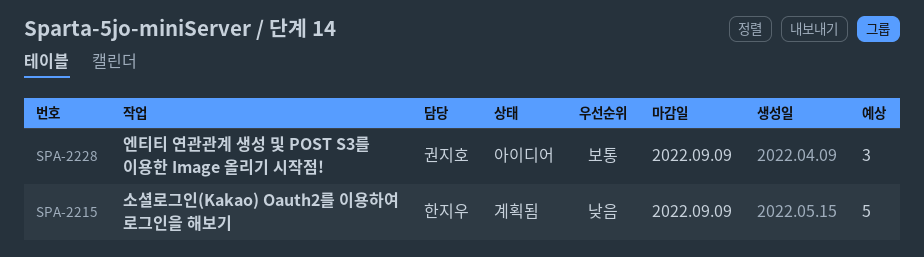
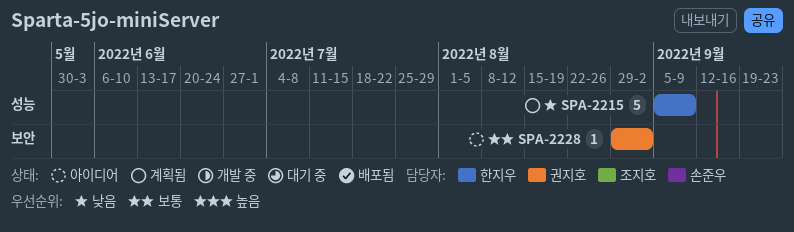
SPA-2228, estimate: 3 -> 1
SPA-2228, due: Sep 9 -> Sep 2

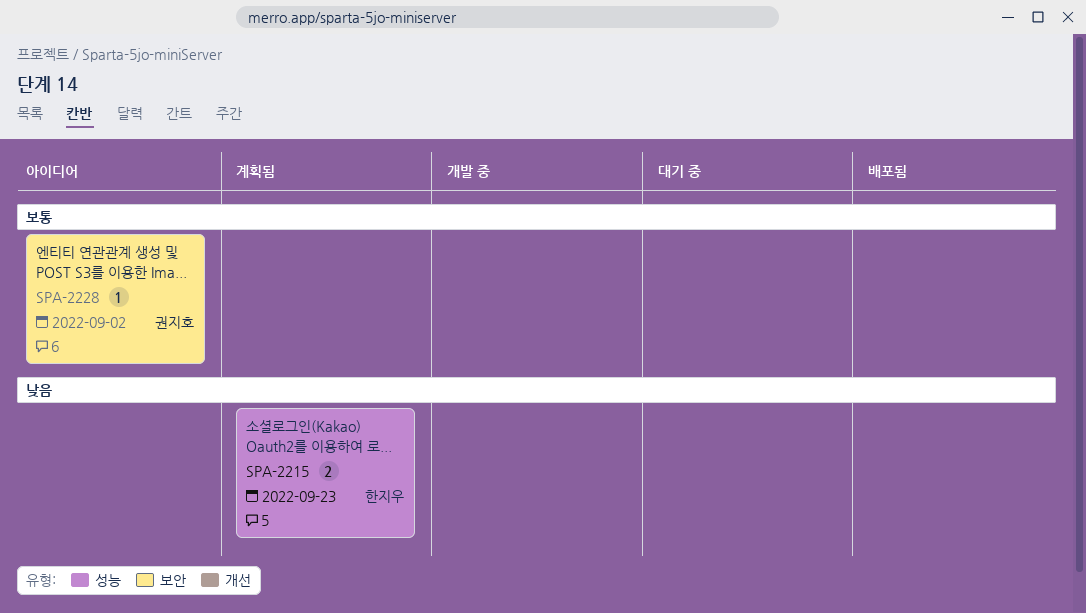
SPA-2215, estimate: 5 -> 2
SPA-2215, due: Sep 9 -> Sep 23

